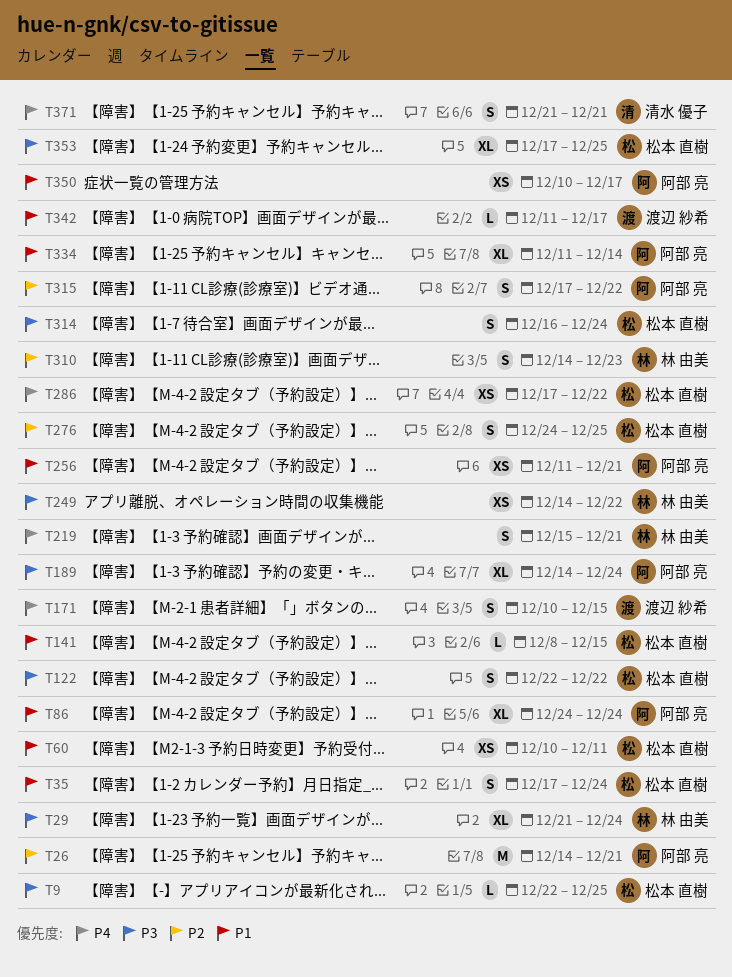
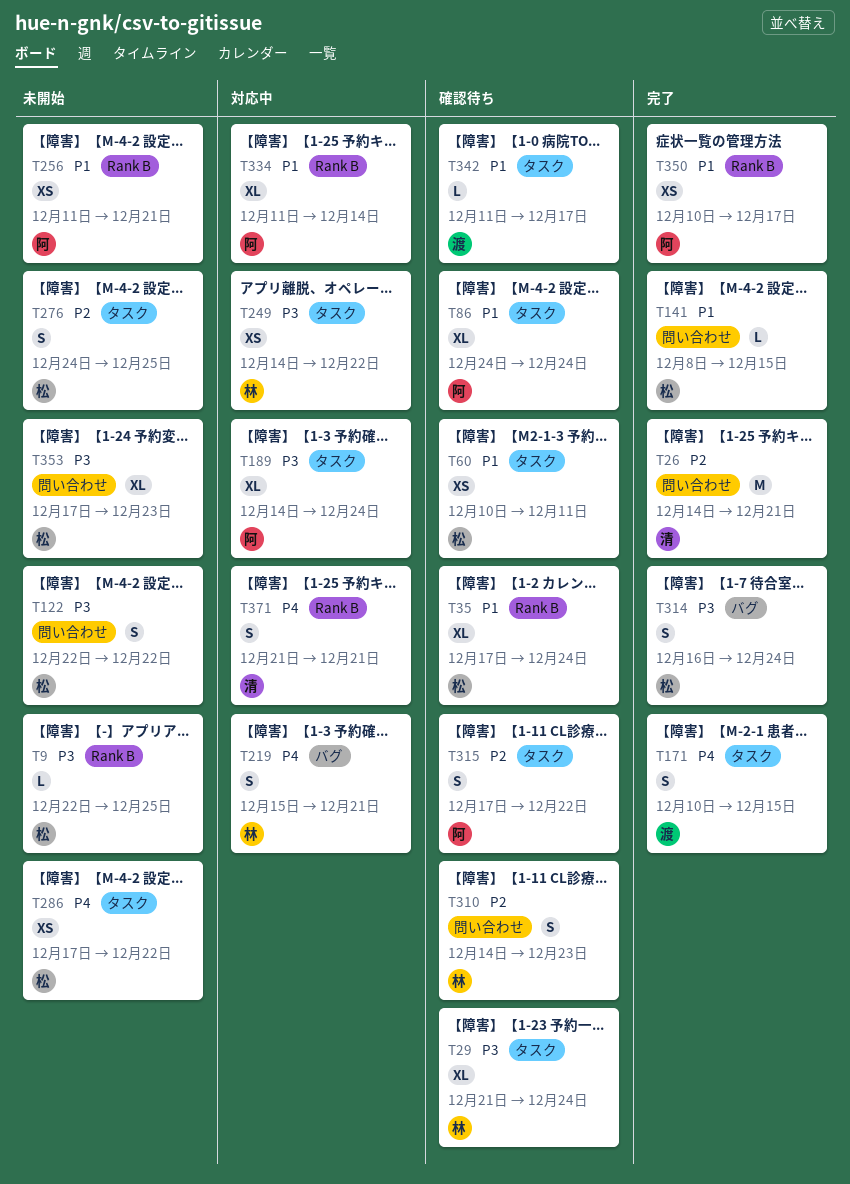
T26, owner: 阿部 亮 -> 清水 優子
T35, estimate: S -> XL
T353, due: Dec 25 -> Dec 23

